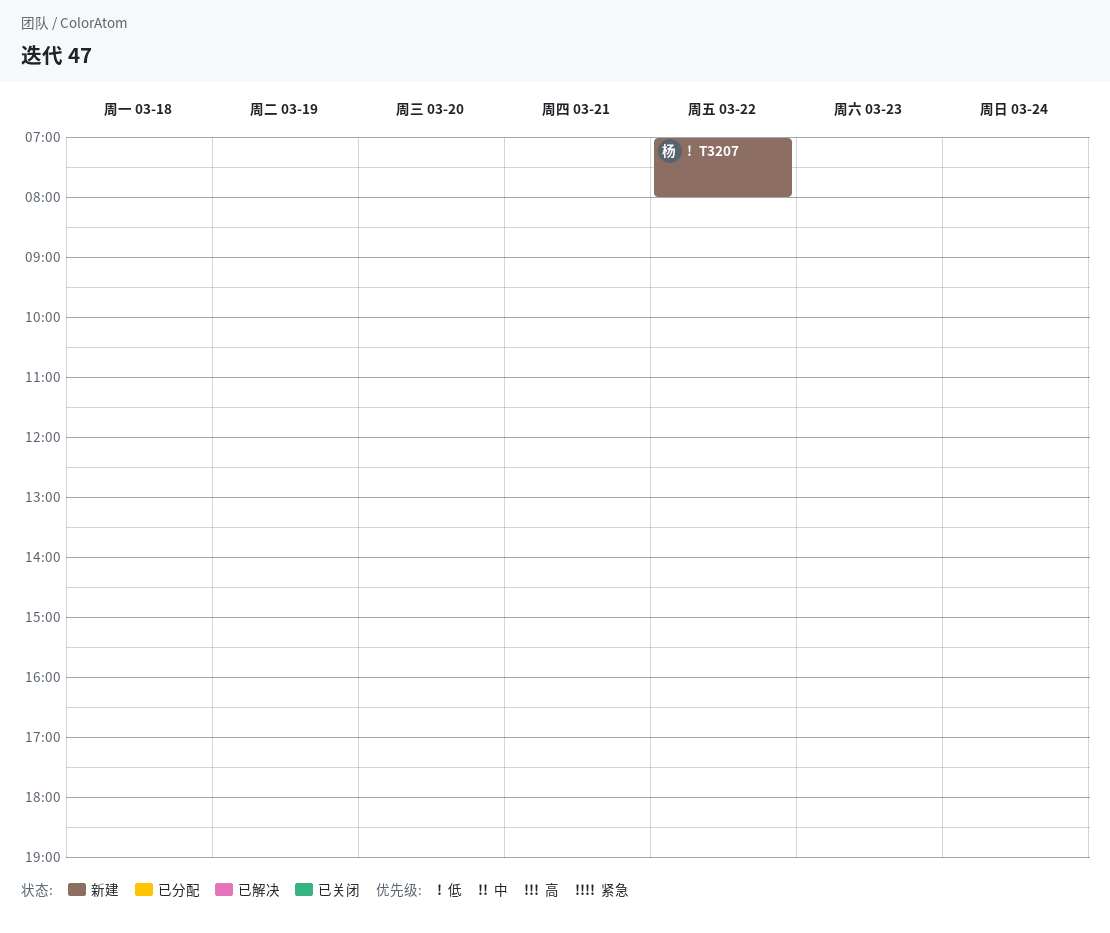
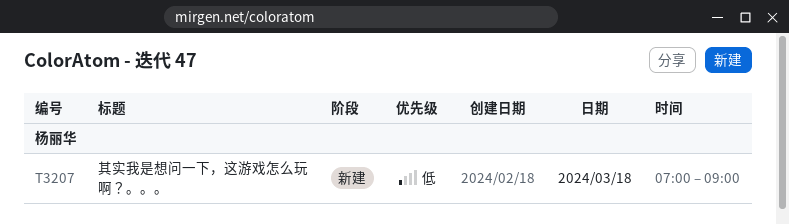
T3207, day: Mar 22 -> Mar 18
T3207, ends: 08:00 -> 09:00

